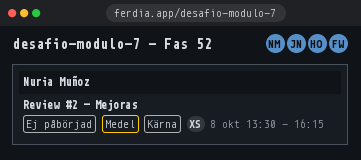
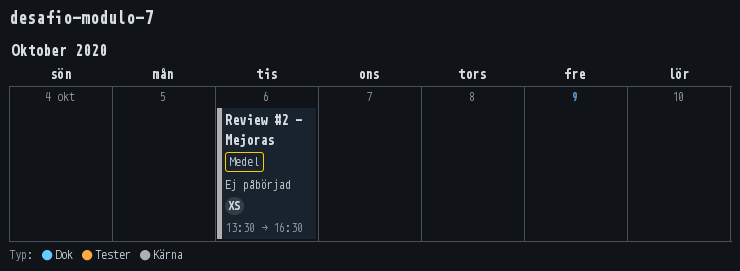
Review #2 - Mejoras, day: Oct 8 -> Oct 6
Review #2 - Mejoras, ends: 16:15 -> 16:30

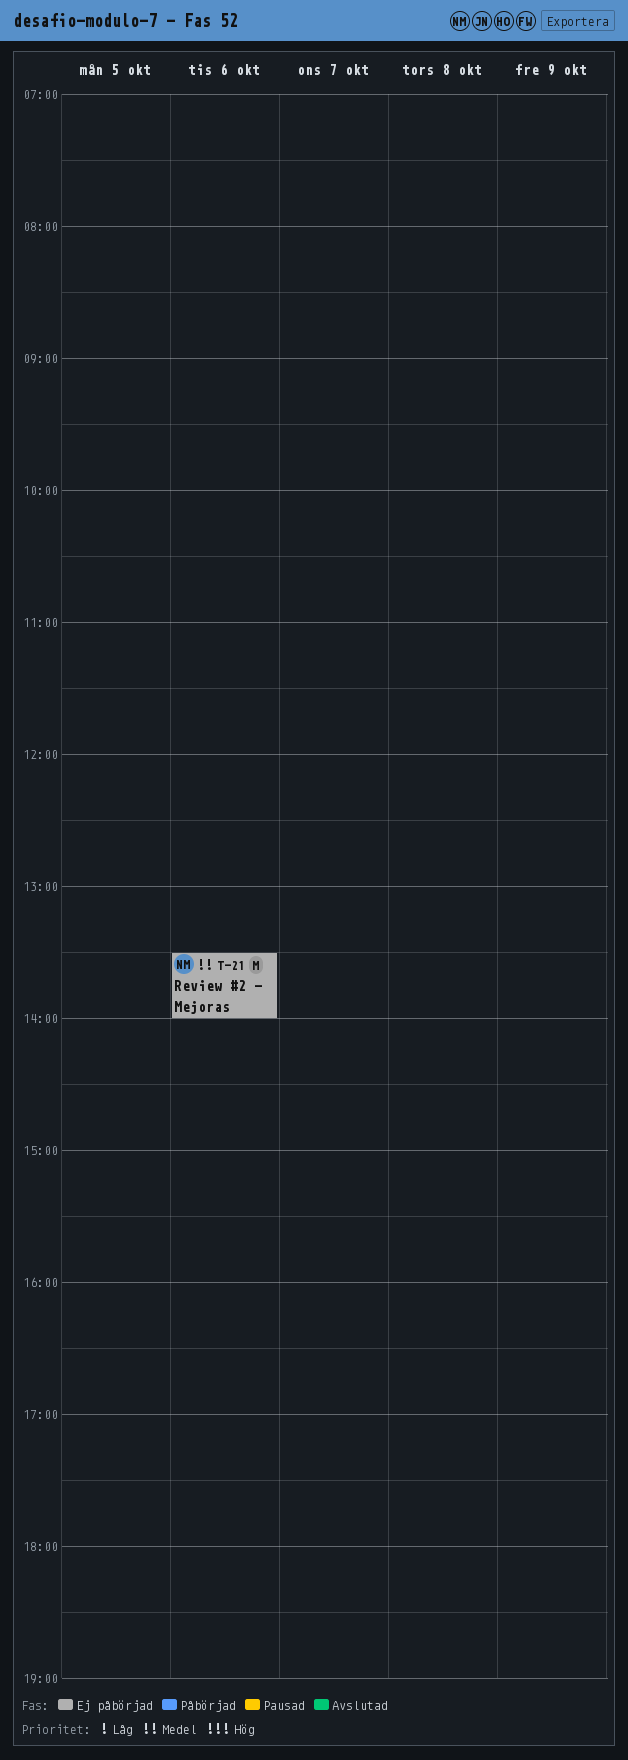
Review #2 - Mejoras, estimate: XS -> M
Review #2 - Mejoras, ends: 16:30 -> 14:00

